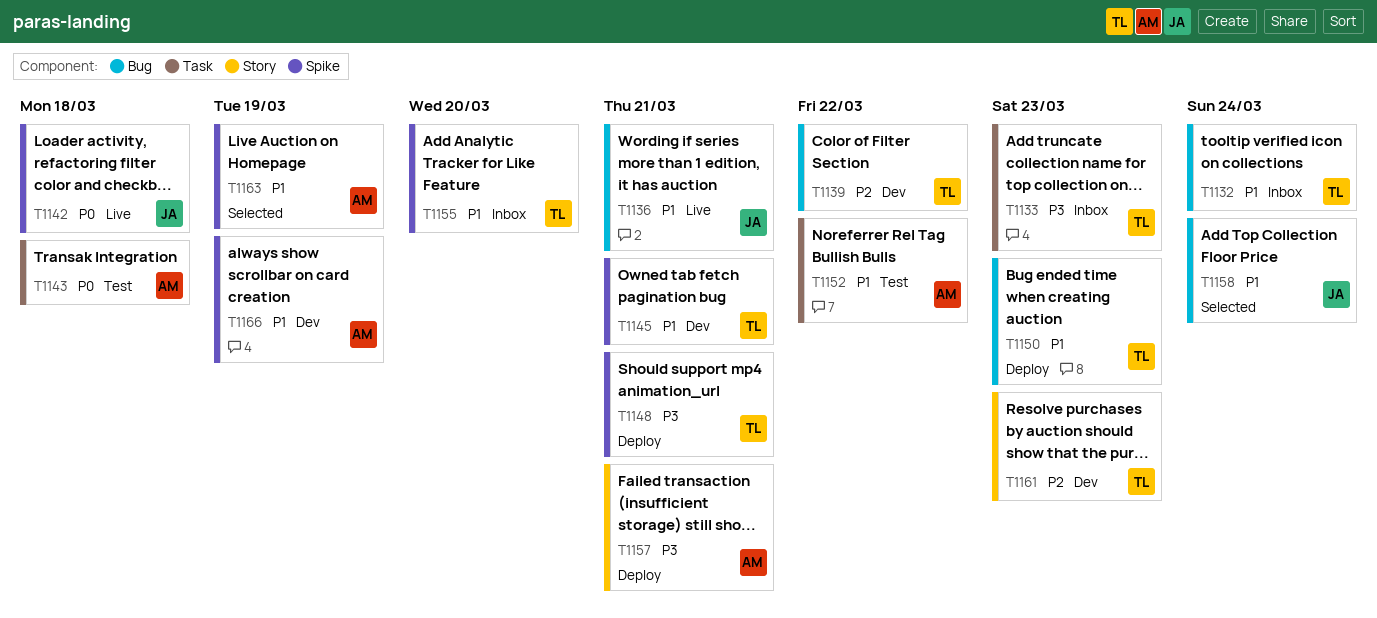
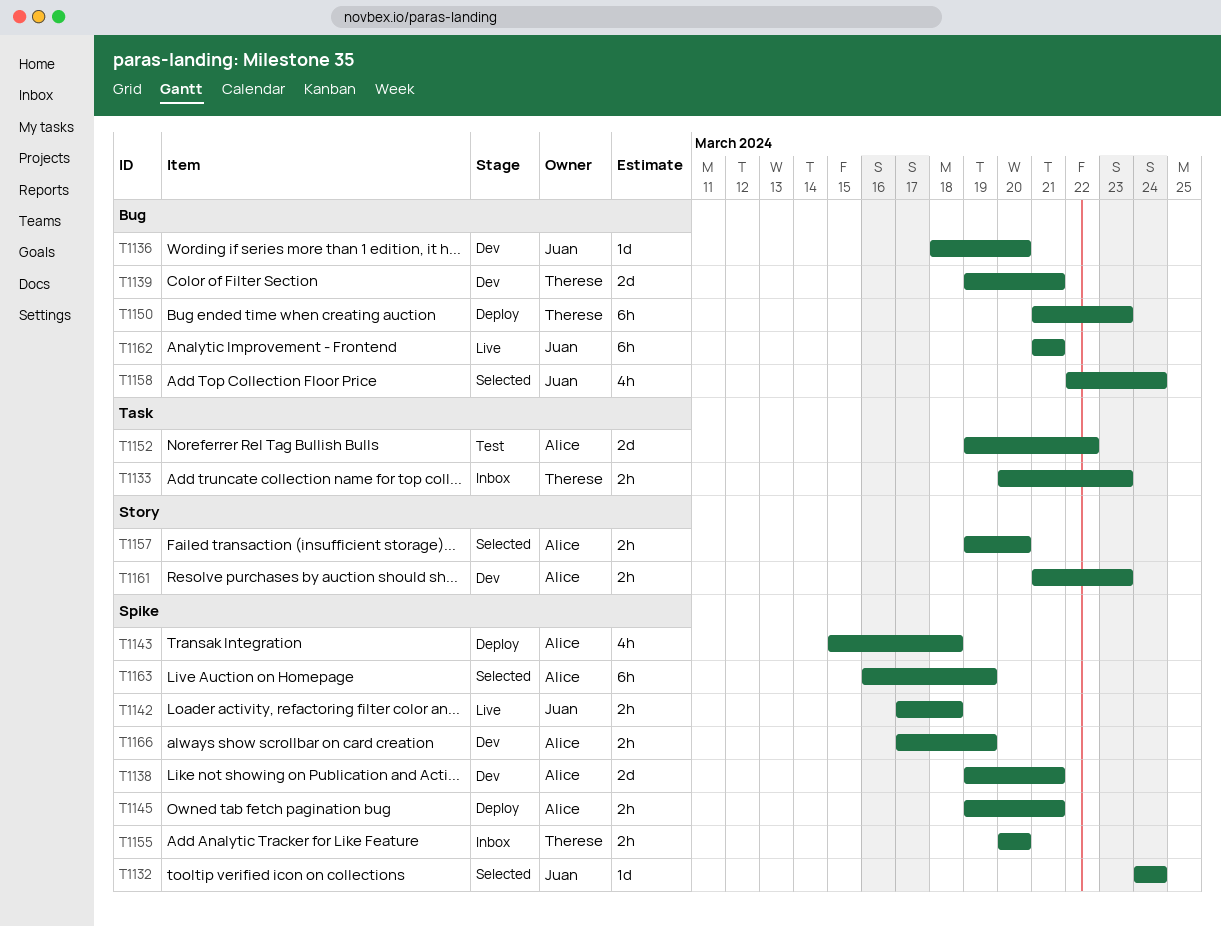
T1132, status: Inbox -> Selected
T1132, owner: Therese -> Juan
T1132, label: Bug -> Spike
T1136, status: Live -> Dev
T1136, due: Mar 21 -> Mar 20
T1138: none -> present
T1139, due: Mar 22 -> Mar 21
T1143, status: Test -> Deploy
T1143, label: Task -> Spike
T1145, status: Dev -> Deploy
T1145, owner: Therese -> Alice
T1148: present -> none
T1157, status: Deploy -> Selected
T1157, due: Mar 21 -> Mar 20
T1161, owner: Therese -> Alice
T1162: none -> present

